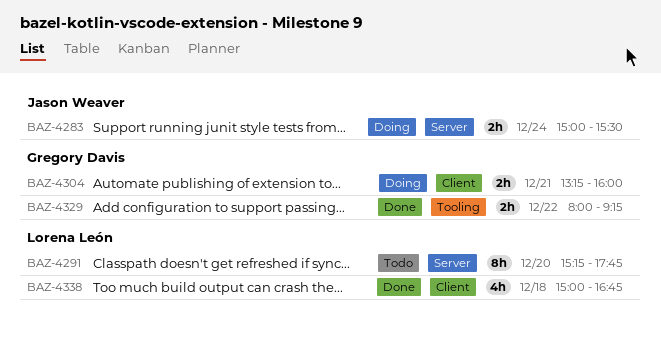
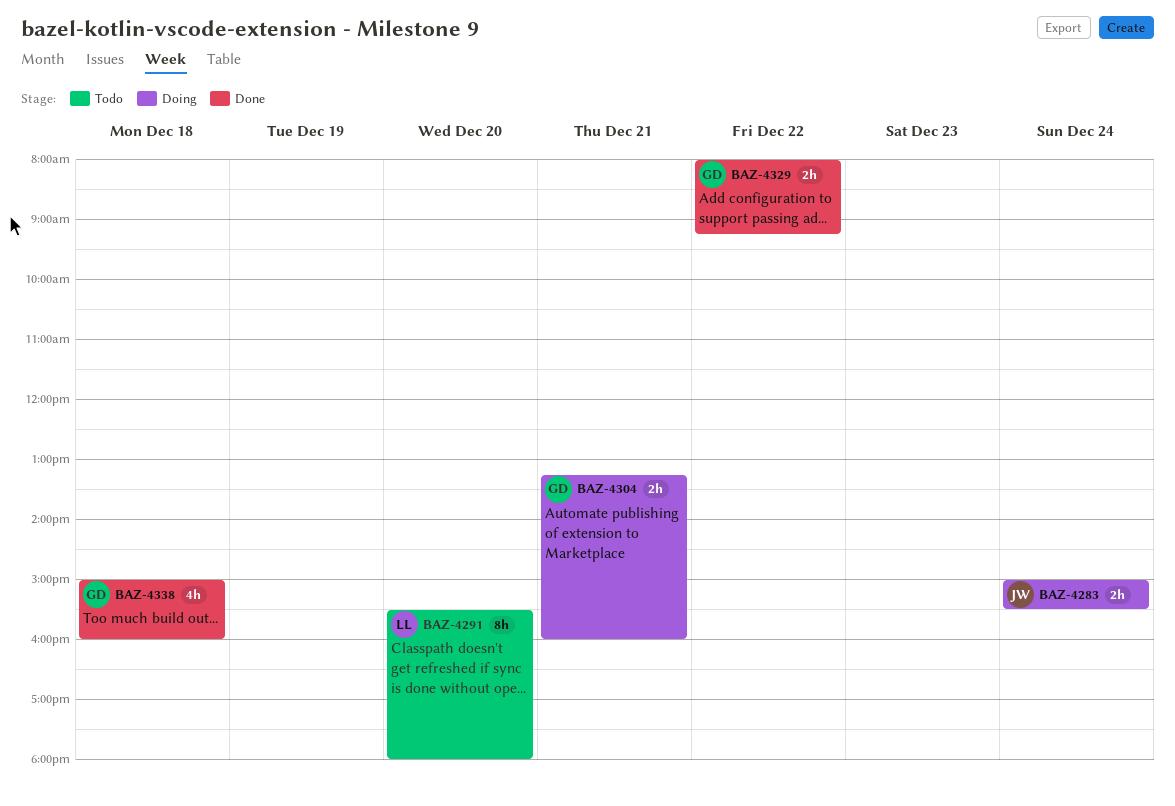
BAZ-4291, begins: 15:15 -> 15:30
BAZ-4291, ends: 17:45 -> 18:00
BAZ-4338, owner: Lorena León -> Gregory Davis
BAZ-4338, ends: 16:45 -> 16:00

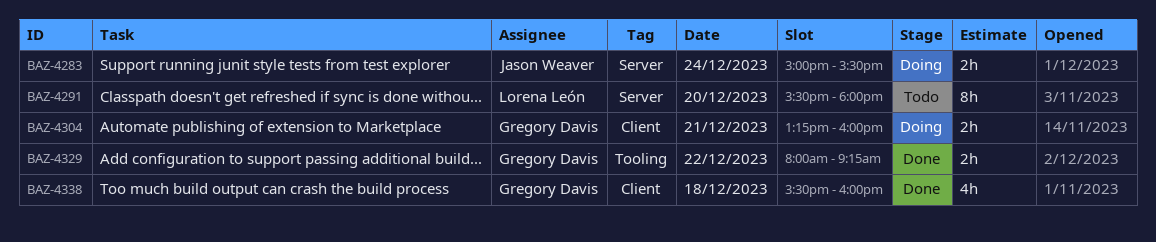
BAZ-4338, begins: 15:00 -> 15:30

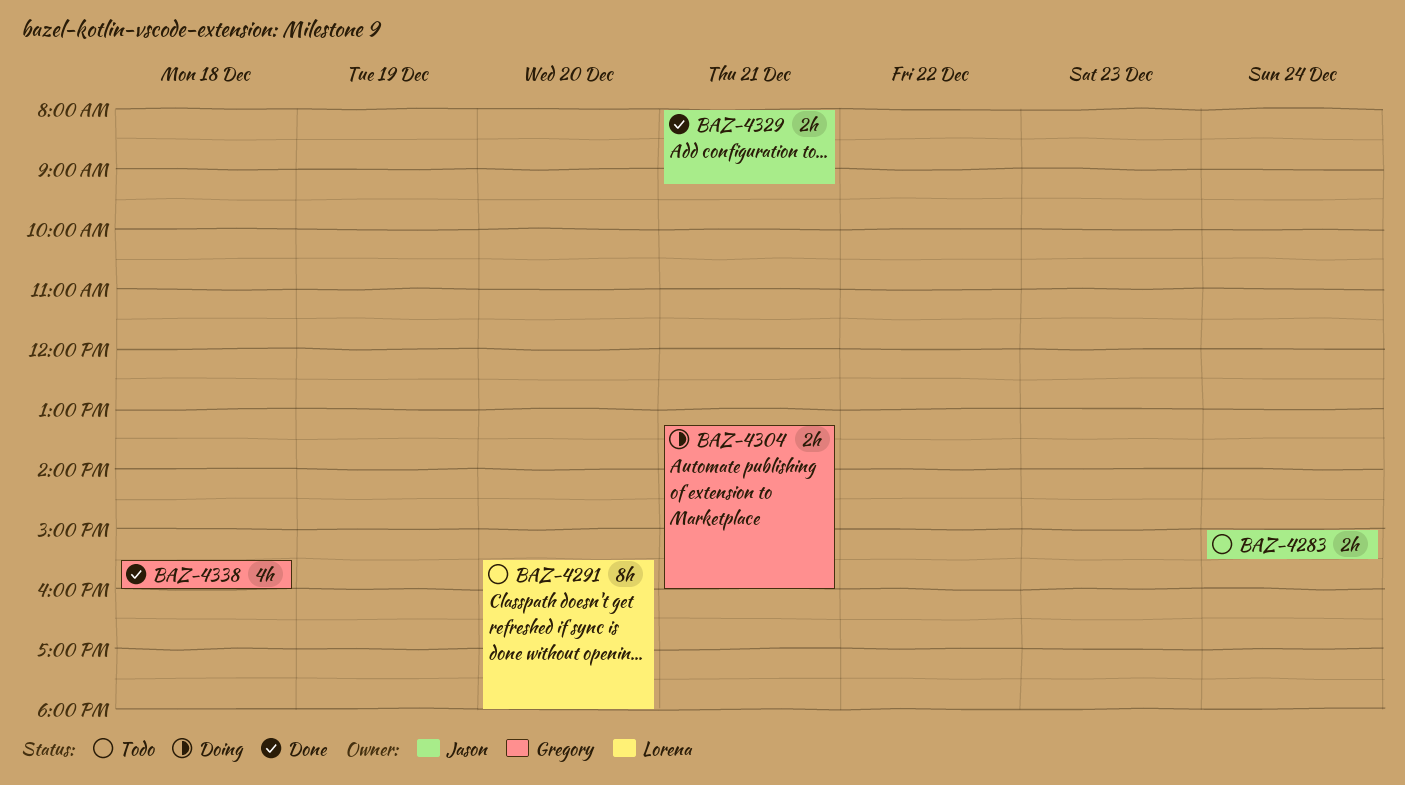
BAZ-4283, status: Doing -> Todo
BAZ-4329, owner: Gregory Davis -> Jason Weaver
BAZ-4329, day: Dec 22 -> Dec 21

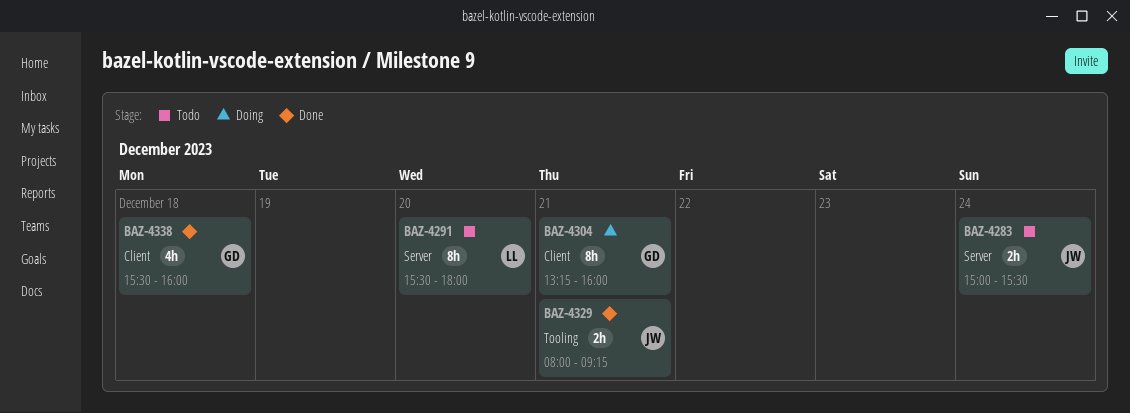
BAZ-4304, estimate: 2h -> 8h

